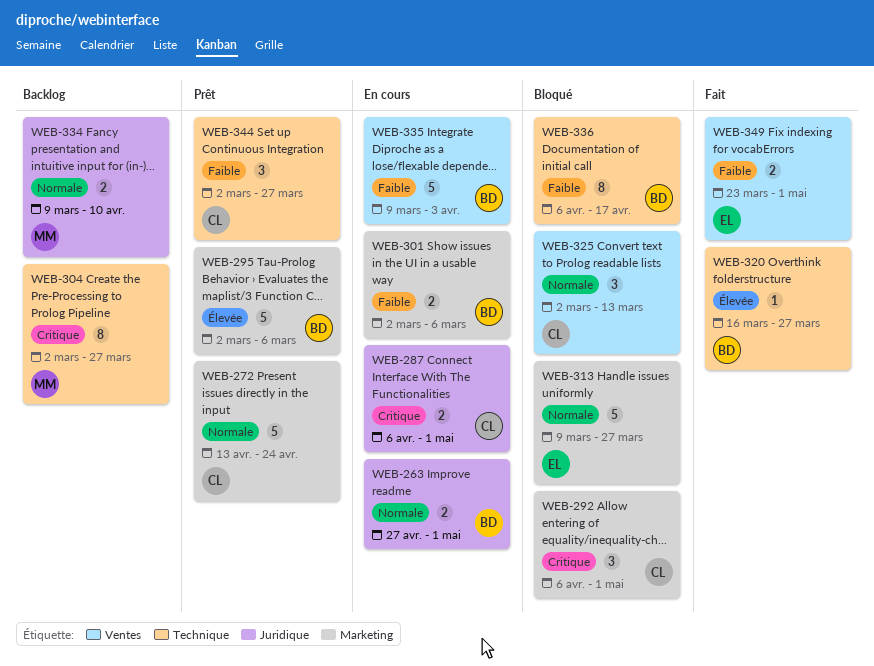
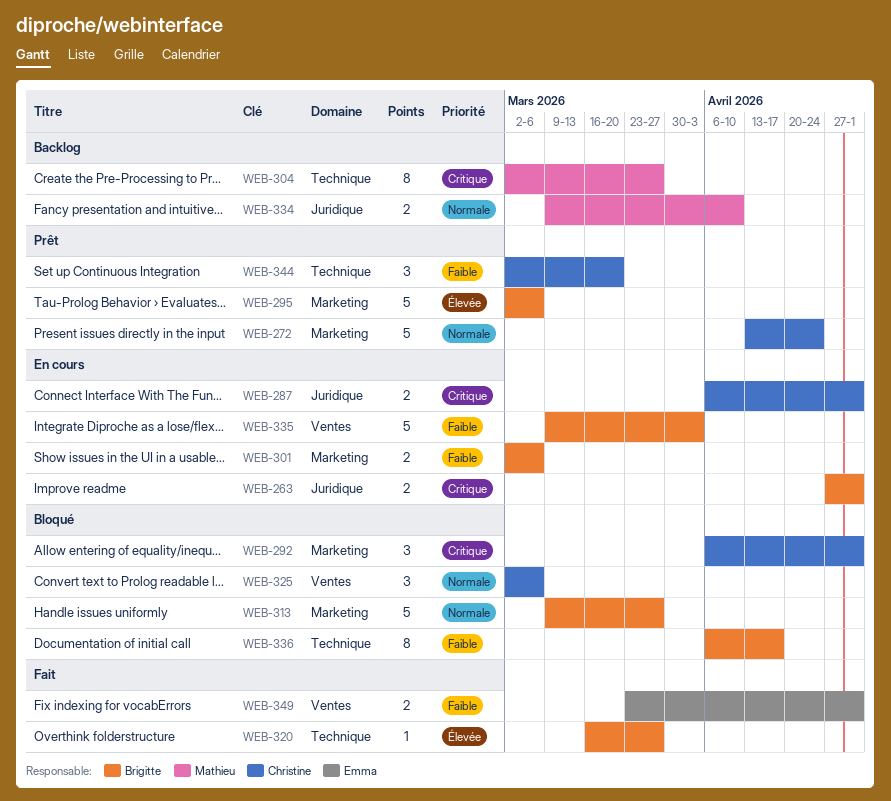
WEB-263, priority: Normale -> Critique
WEB-313, owner: Emma -> Brigitte
WEB-325, due: Mar 13 -> Mar 6
WEB-344, due: Mar 27 -> Mar 20

